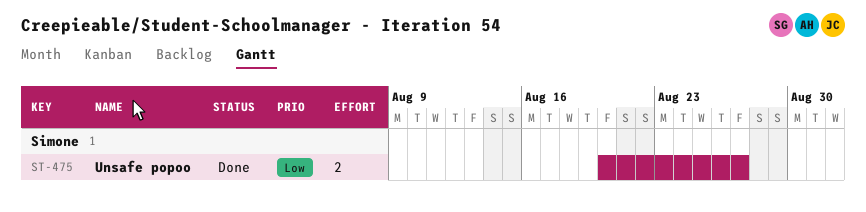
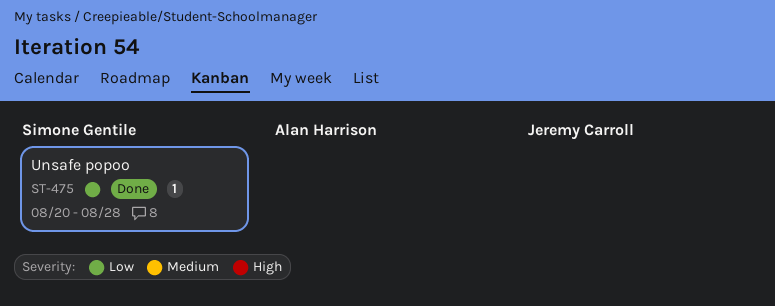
ST-475, estimate: 2 -> 1
ST-475, due: Aug 27 -> Aug 28

